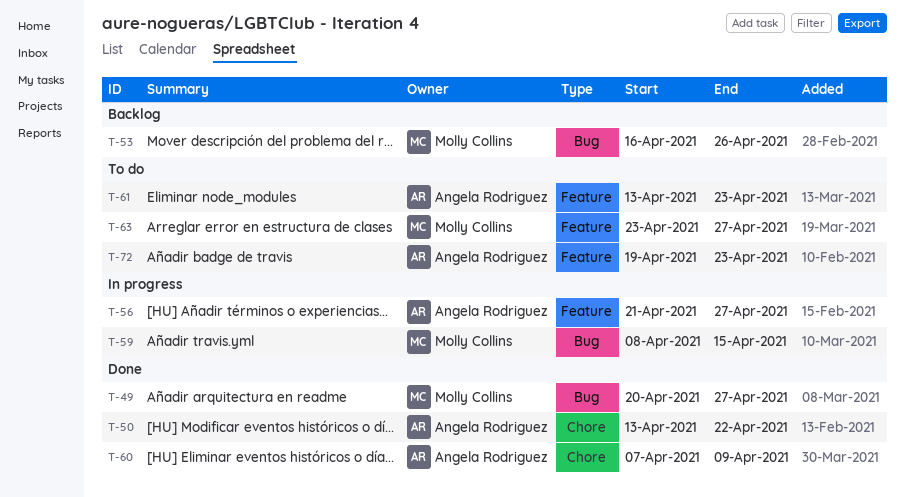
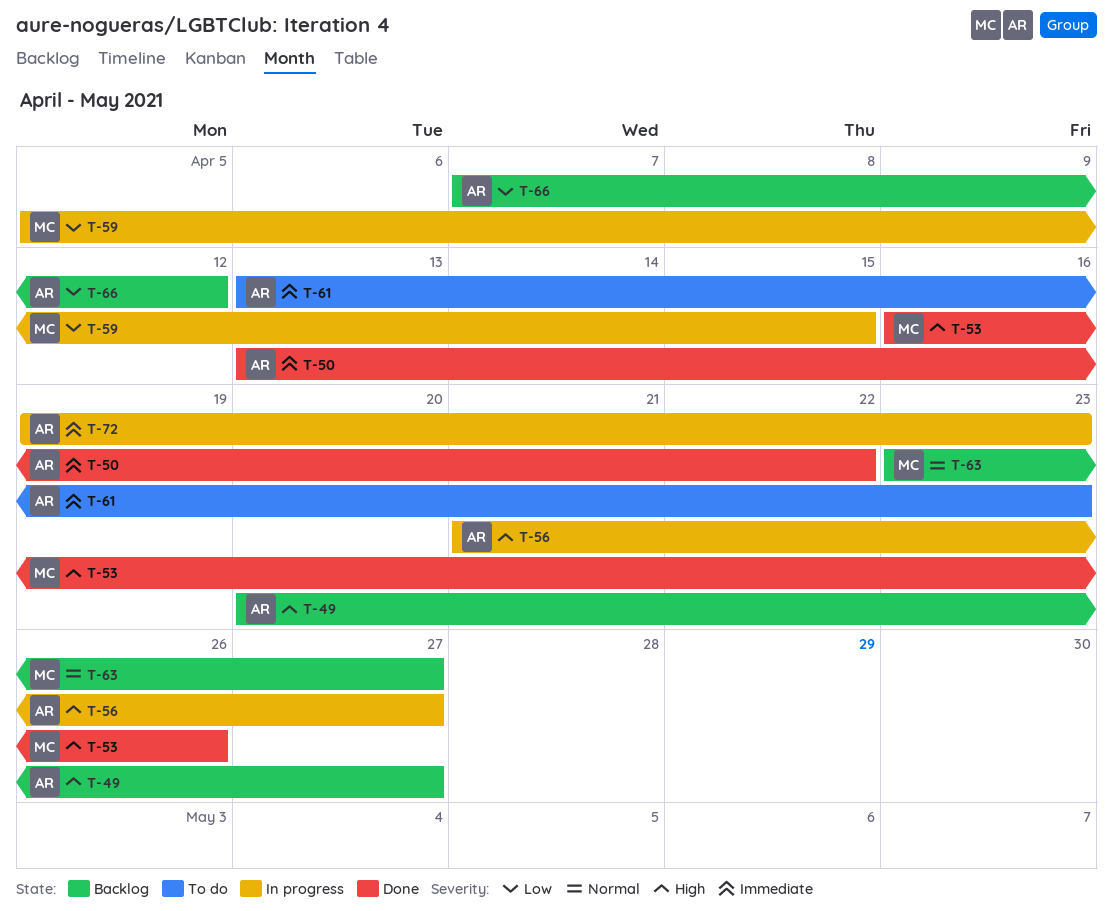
T-49, status: Done -> Backlog
T-49, owner: Molly Collins -> Angela Rodriguez
T-53, status: Backlog -> Done
T-59, start: Apr 8 -> Apr 5
T-60: present -> none
T-63, status: To do -> Backlog
T-66: none -> present
T-72, status: To do -> In progress

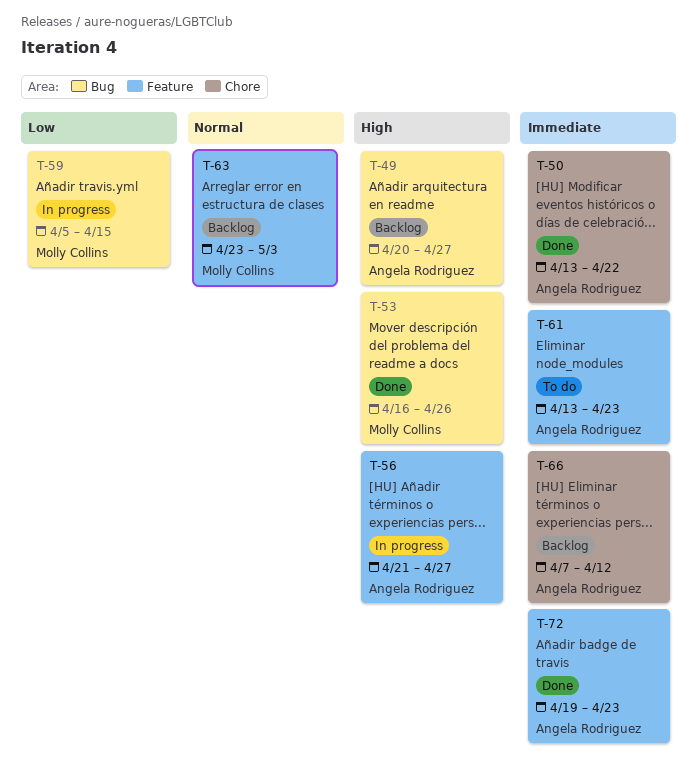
T-63, due: Apr 27 -> May 3
T-66, priority: Low -> Immediate
T-72, status: In progress -> Done

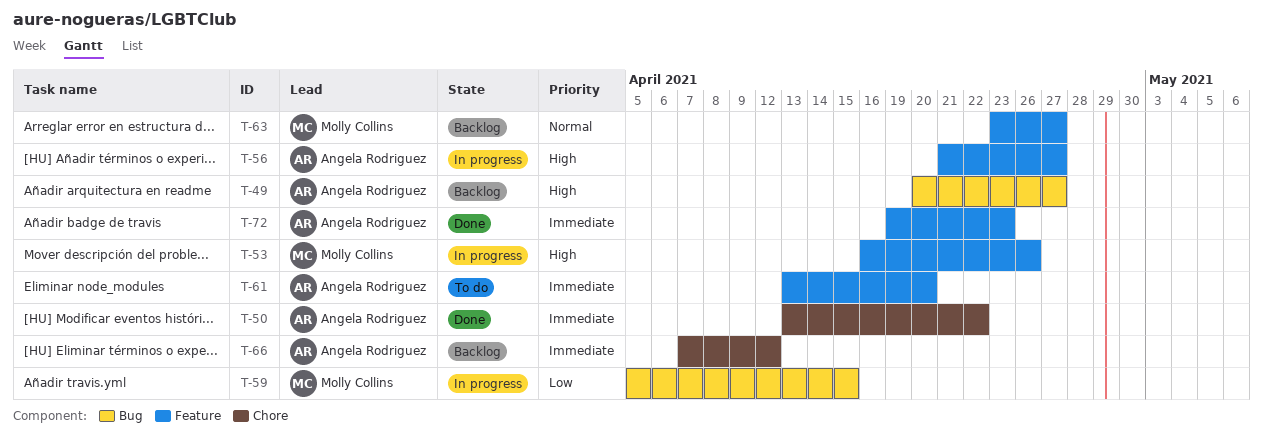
T-53, status: Done -> In progress
T-53, label: Bug -> Feature
T-61, due: Apr 23 -> Apr 20
T-63, due: May 3 -> Apr 27

